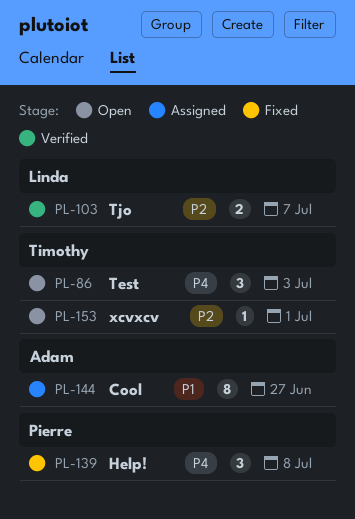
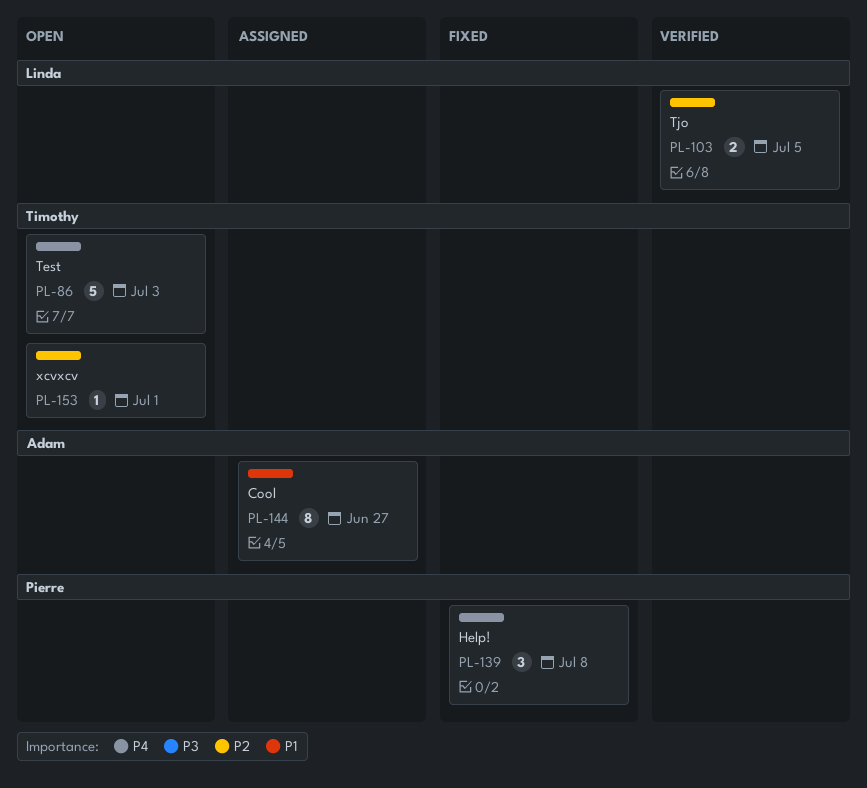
PL-86, estimate: 3 -> 5
PL-103, due: Jul 7 -> Jul 5

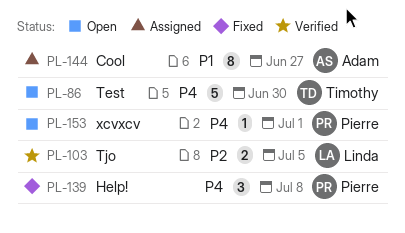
PL-86, due: Jul 3 -> Jun 30
PL-153, owner: Timothy -> Pierre
PL-153, priority: P2 -> P4

